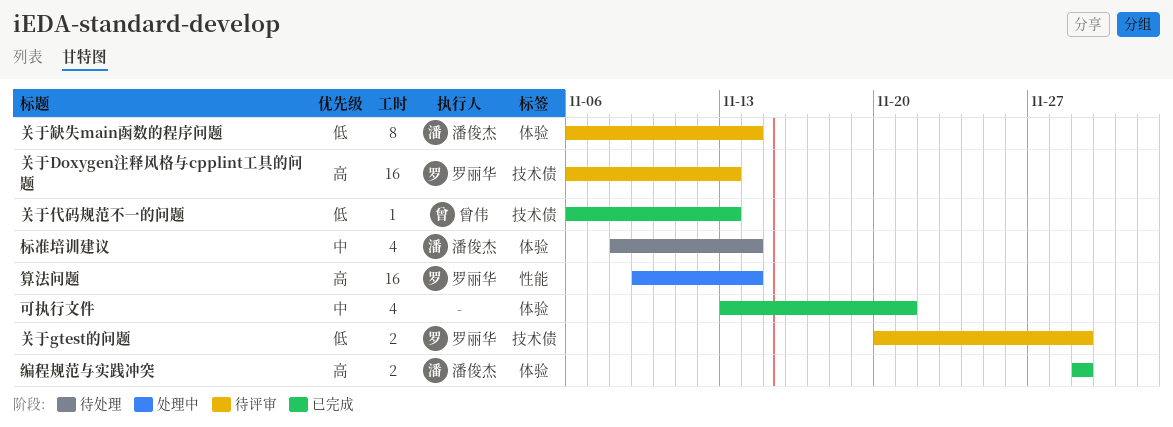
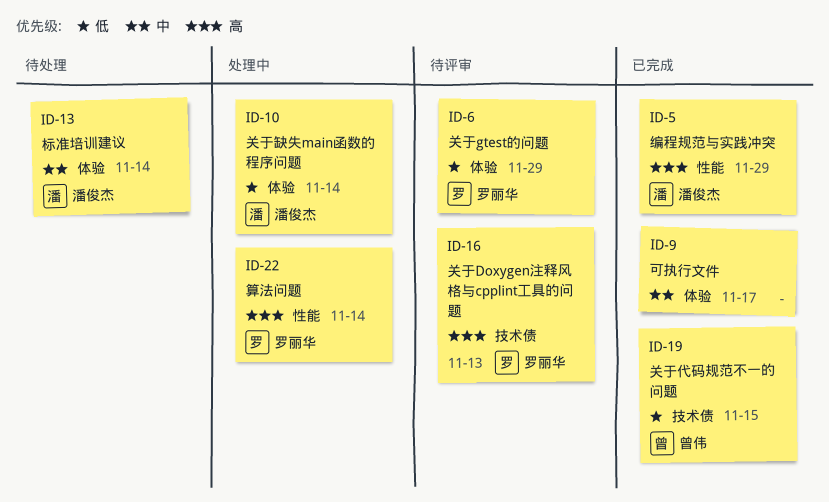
关于gtest的问题, label: 技术债 -> 体验
关于代码规范不一的问题, due: Nov 13 -> Nov 15
关于缺失main函数的程序问题, status: 待评审 -> 处理中
可执行文件, due: Nov 21 -> Nov 17
编程规范与实践冲突, label: 体验 -> 性能

